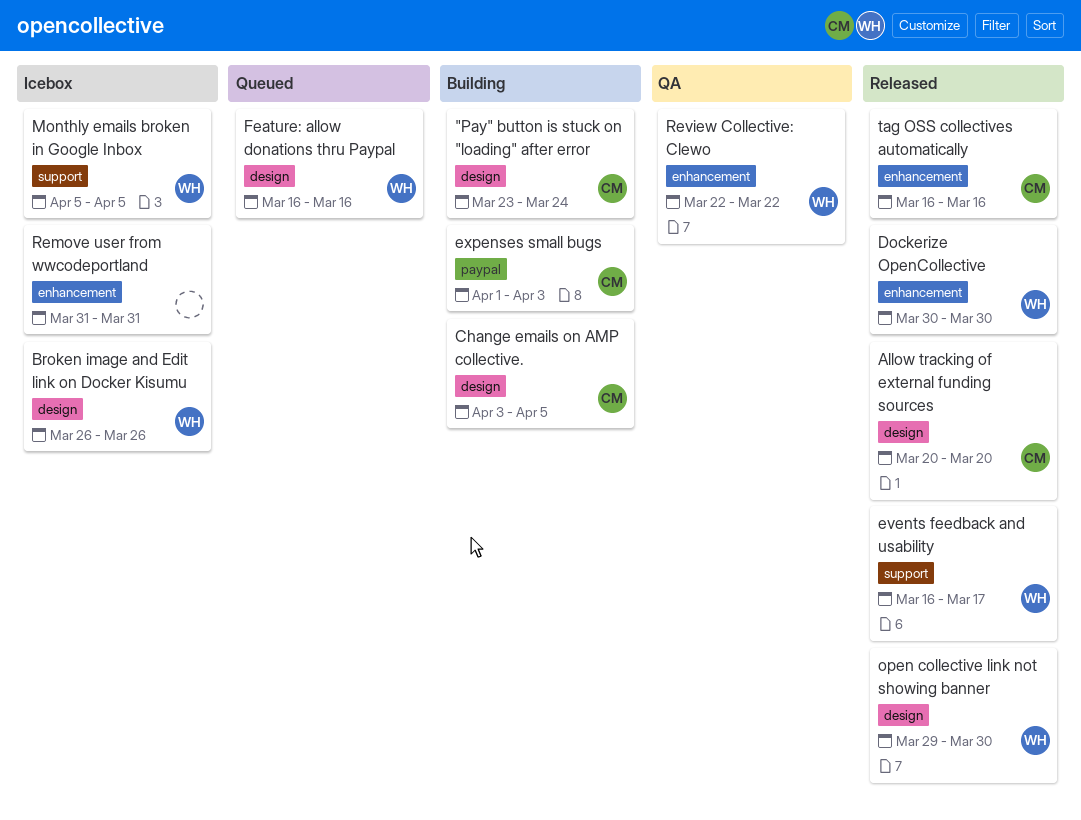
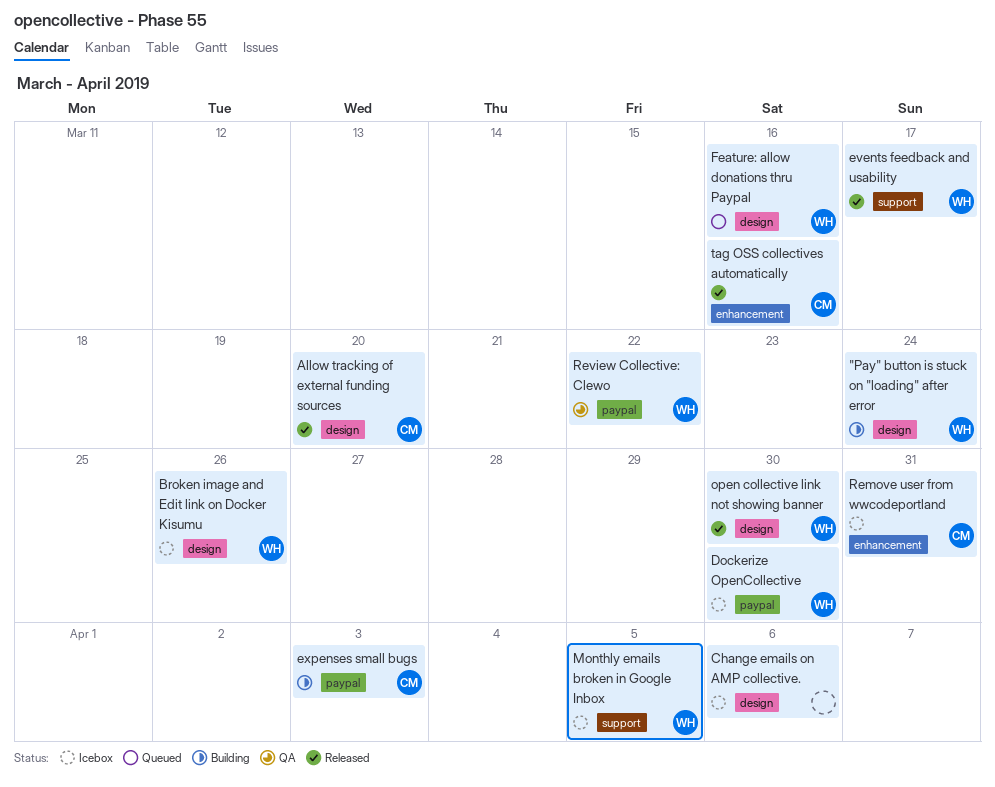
"Pay" button is stuck on "loading" after error, owner: CM -> WH
Change emails on AMP collective., status: Building -> Icebox
Change emails on AMP collective., owner: CM -> none
Change emails on AMP collective., due: Apr 5 -> Apr 6
Dockerize OpenCollective, status: Released -> Icebox
Dockerize OpenCollective, label: enhancement -> paypal
Remove user from wwcodeportland, owner: none -> CM
Review Collective: Clewo, label: enhancement -> paypal

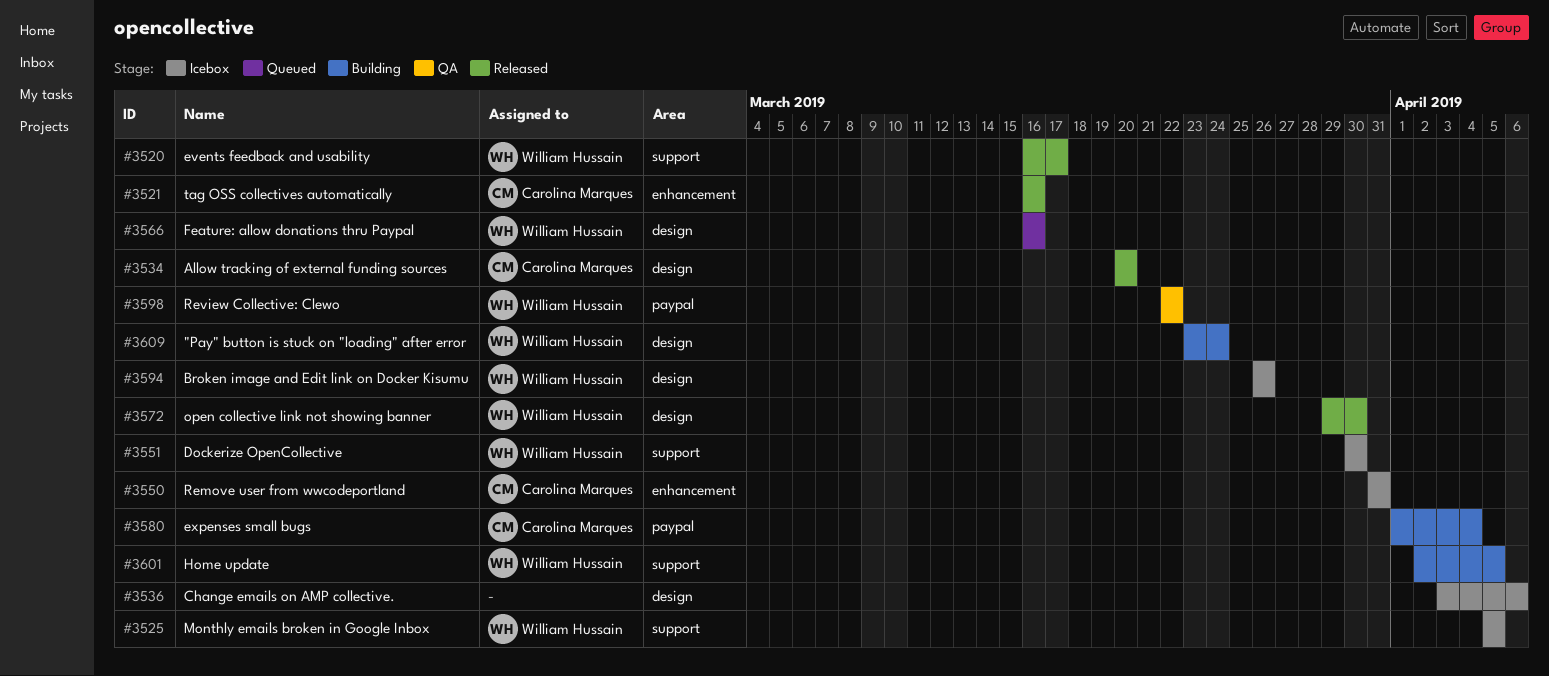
Dockerize OpenCollective, label: paypal -> support
expenses small bugs, due: Apr 3 -> Apr 4
Home update: none -> present

